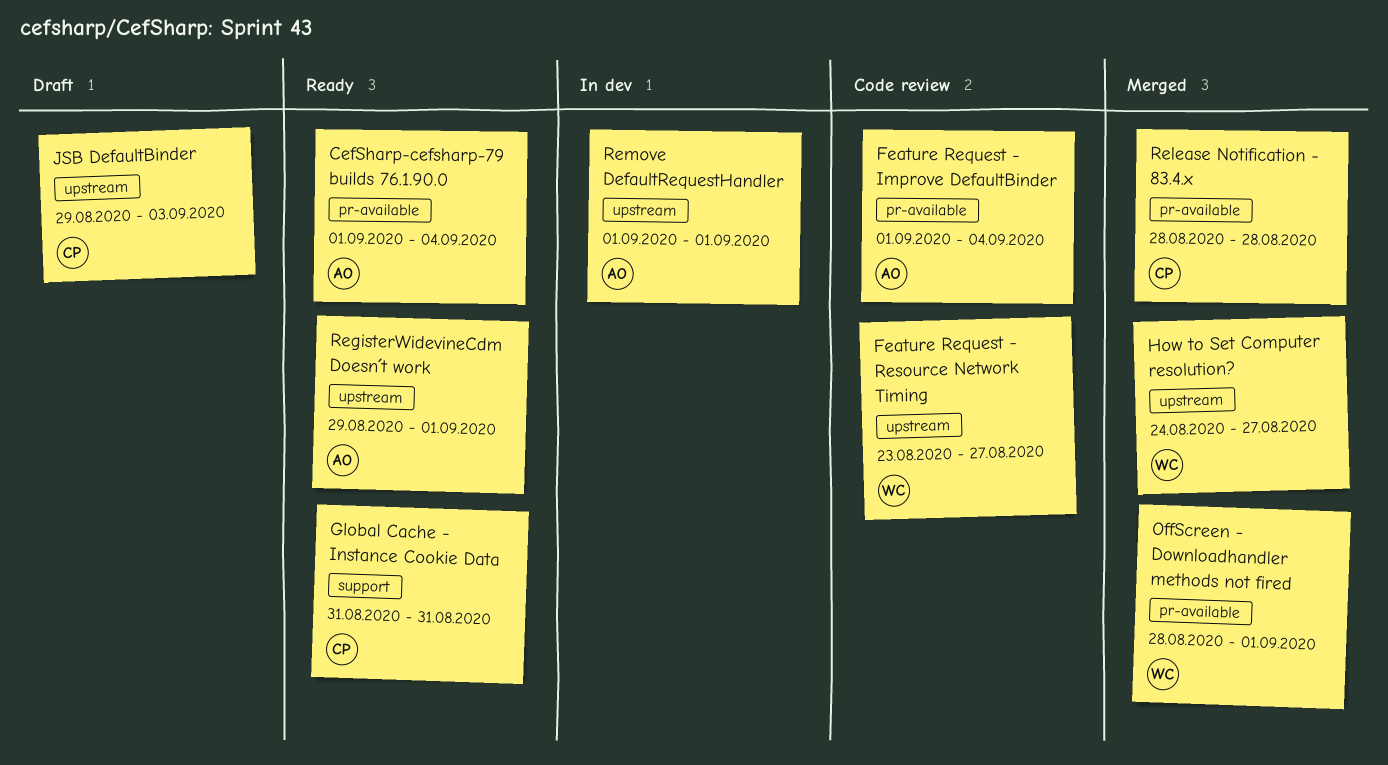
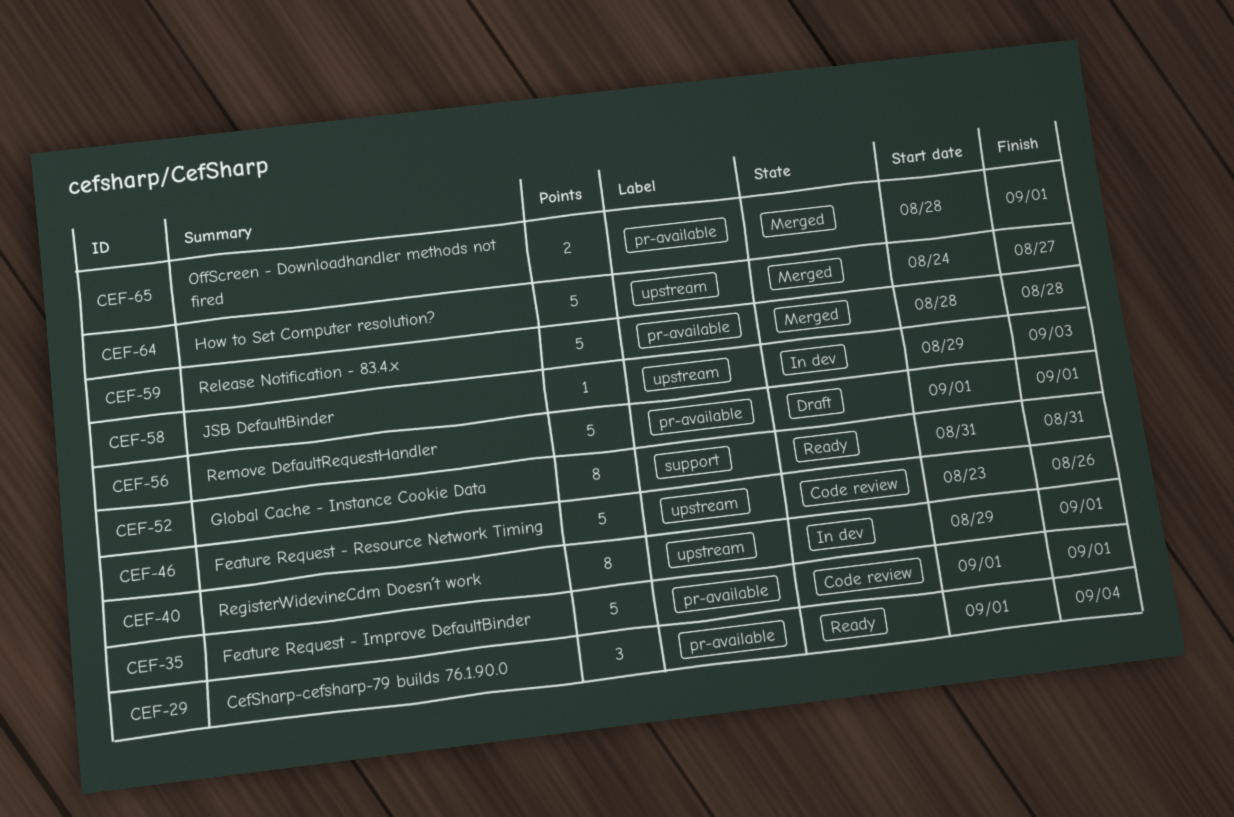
Feature Request - Improve DefaultBinder, due: Sep 4 -> Sep 1
Feature Request - Resource Network Timing, due: Aug 27 -> Aug 26
JSB DefaultBinder, status: Draft -> In dev
RegisterWidevineCdm Doesn´t work, status: Ready -> In dev
Remove DefaultRequestHandler, status: In dev -> Draft
Remove DefaultRequestHandler, label: upstream -> pr-available

